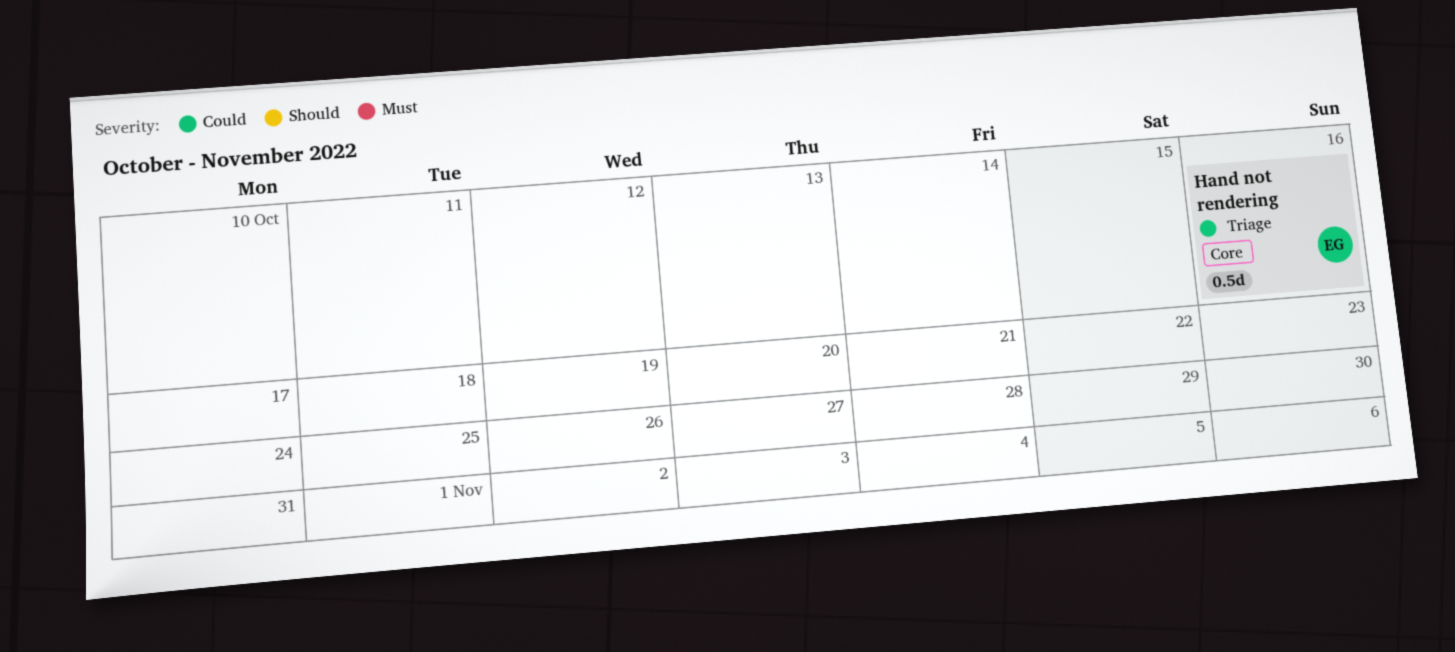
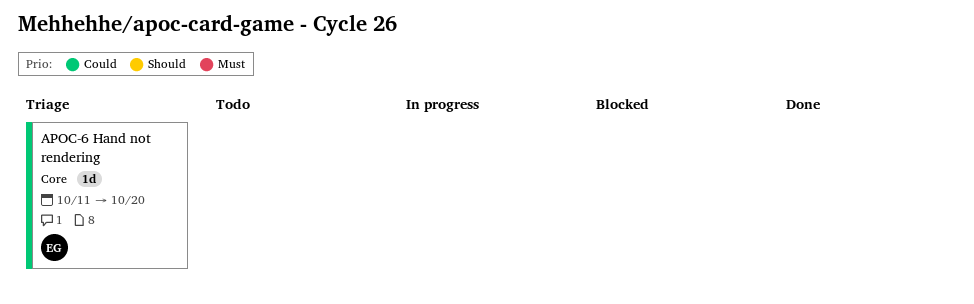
Hand not rendering, estimate: 0.5d -> 1d
Hand not rendering, due: Oct 16 -> Oct 20

